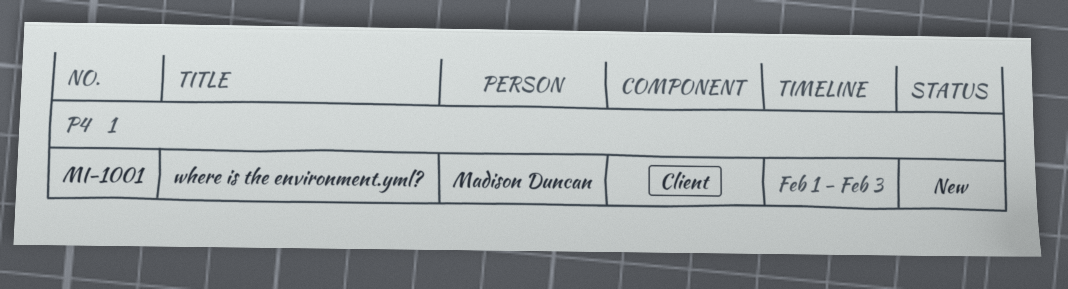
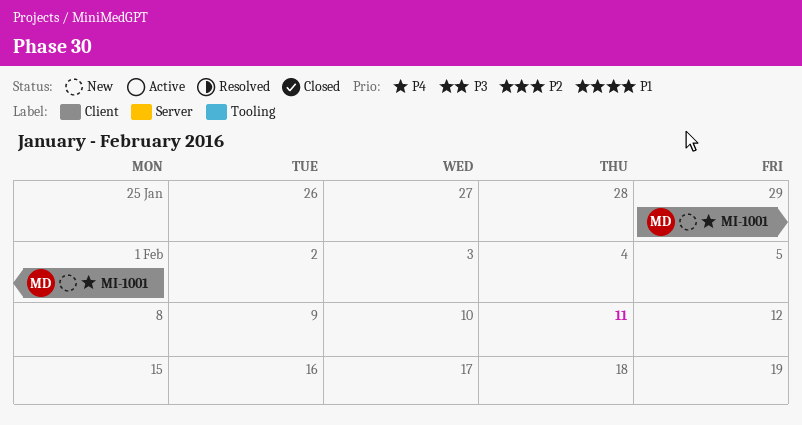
MI-1001, start: Feb 1 -> Jan 29
MI-1001, due: Feb 3 -> Feb 1

